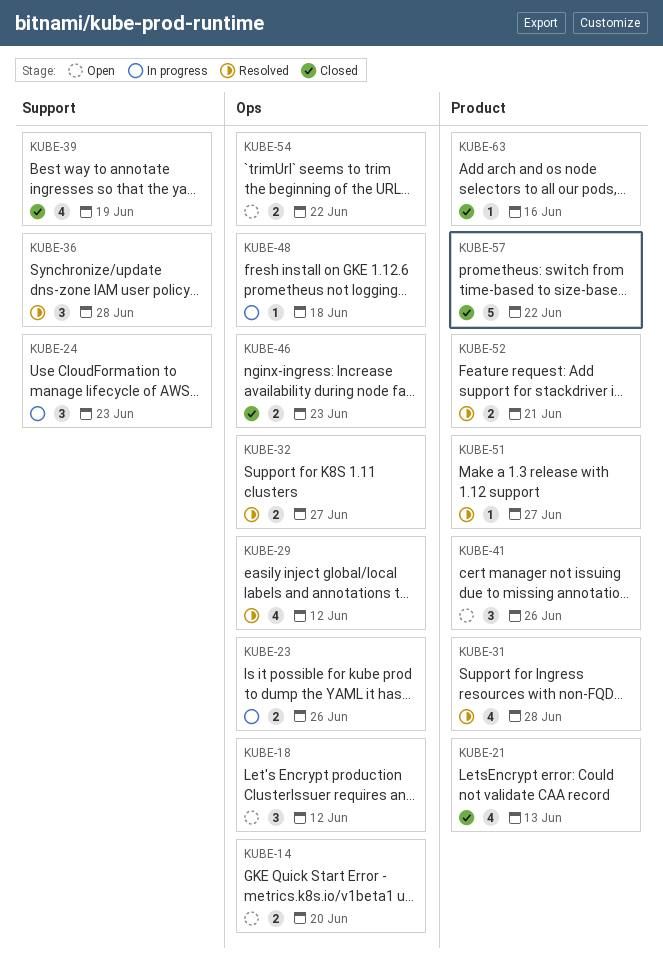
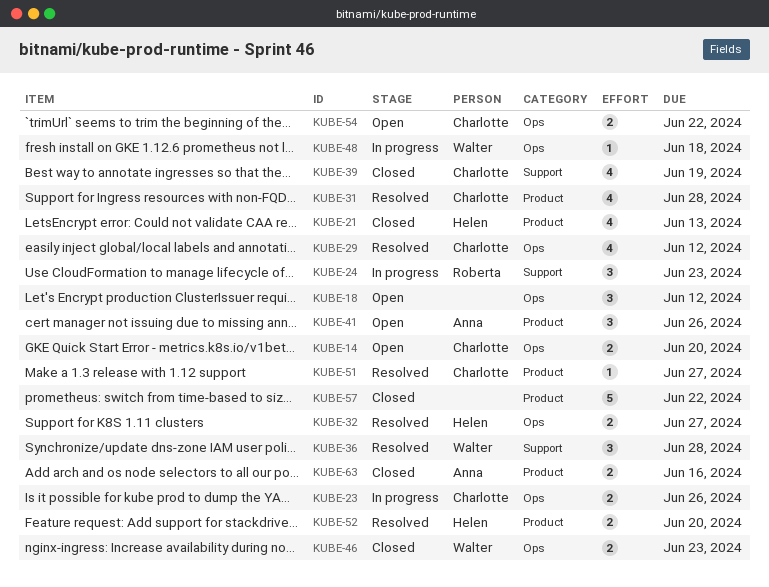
KUBE-52, due: Jun 21 -> Jun 20
KUBE-63, estimate: 1 -> 2

